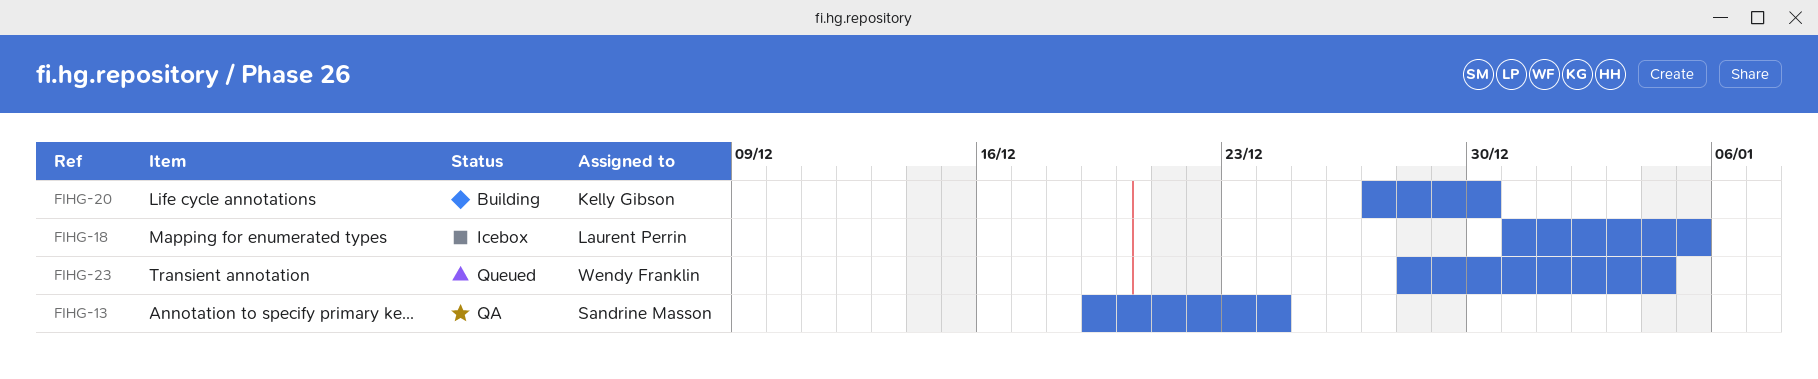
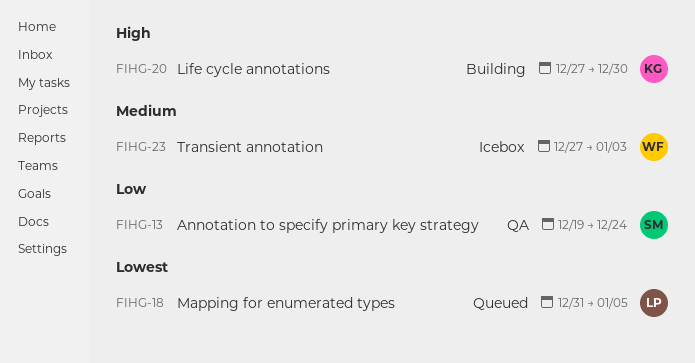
FIHG-18, status: Icebox -> Queued
FIHG-23, status: Queued -> Icebox
FIHG-23, start: Dec 28 -> Dec 27
FIHG-23, due: Jan 4 -> Jan 3

